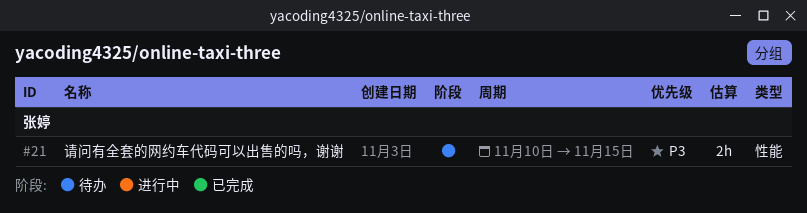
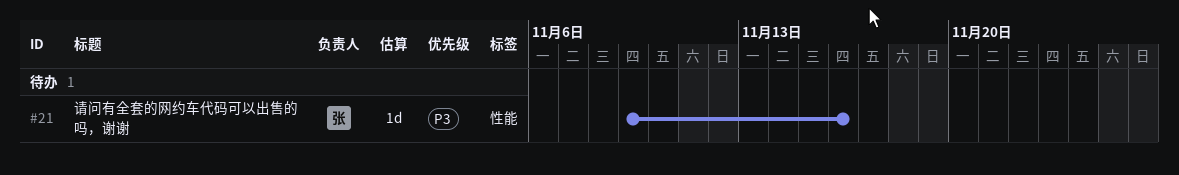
#21, estimate: 2h -> 1d
#21, start: Nov 10 -> Nov 9
#21, due: Nov 15 -> Nov 16

